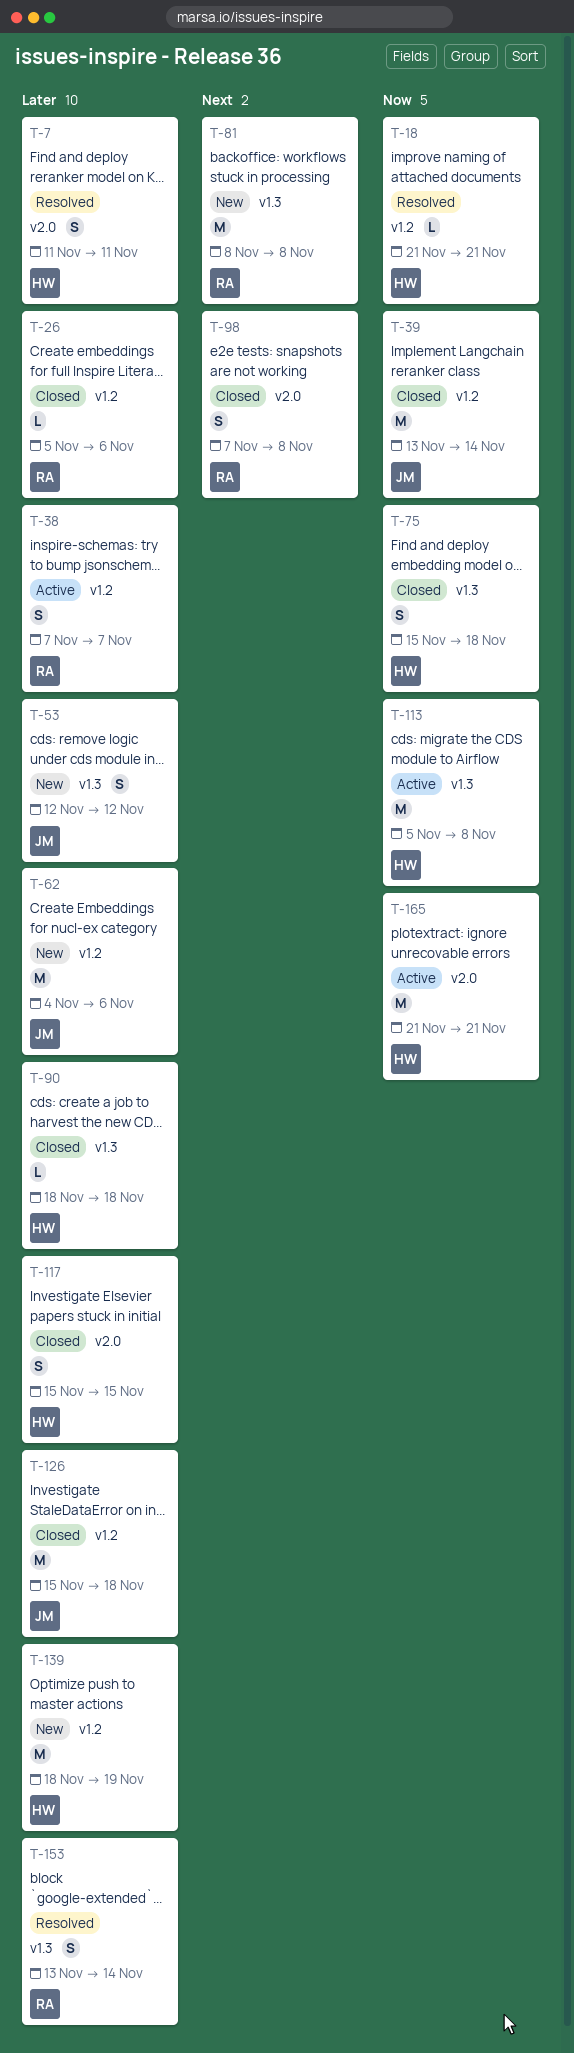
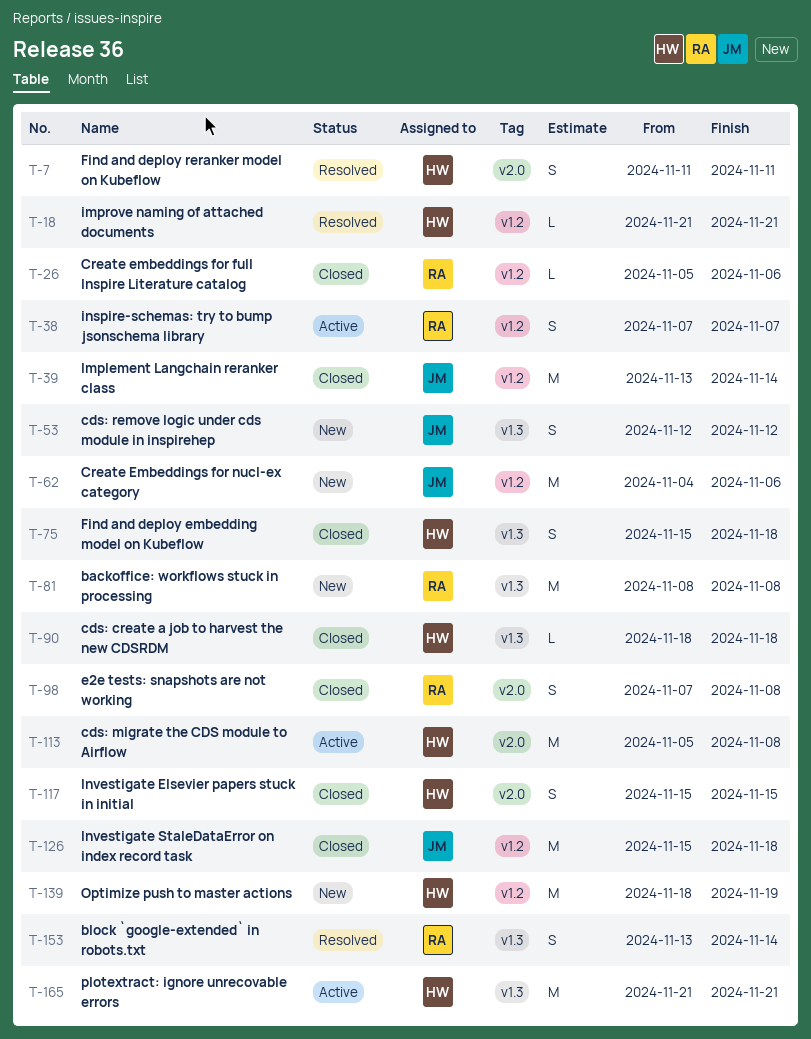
T-113, label: v1.3 -> v2.0
T-165, label: v2.0 -> v1.3

